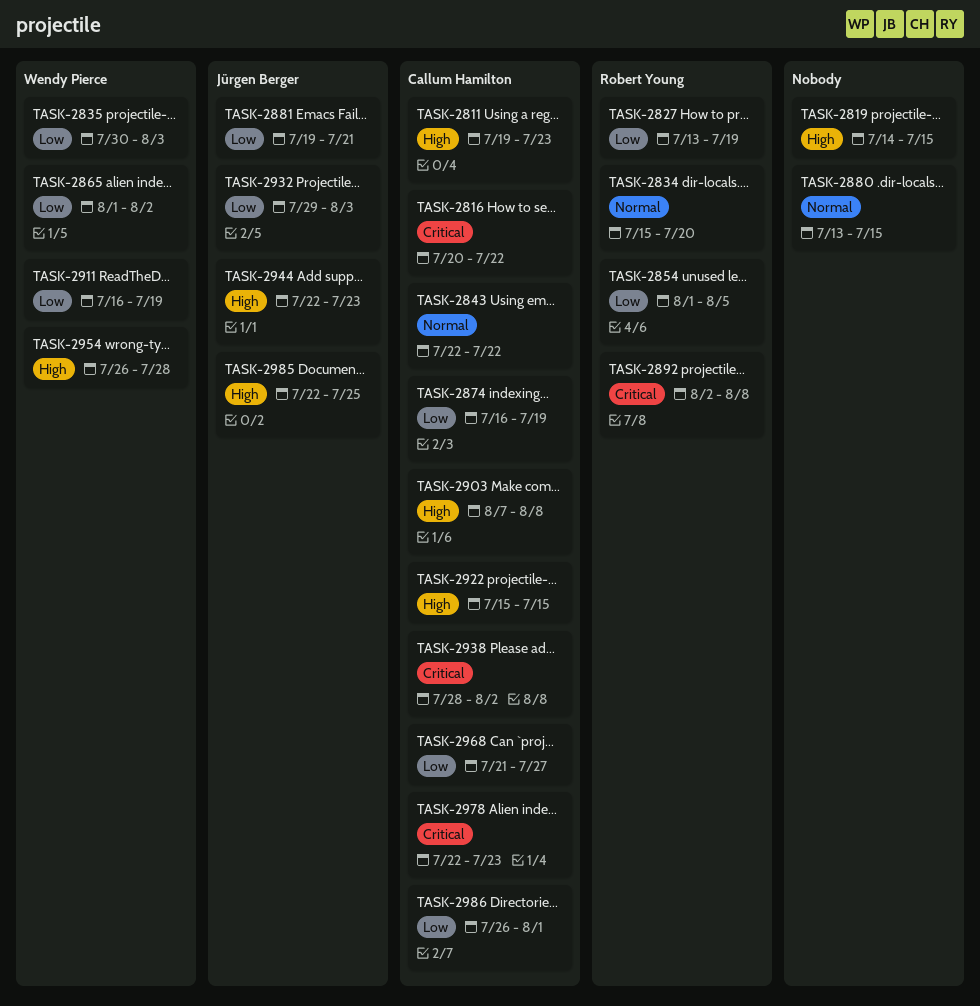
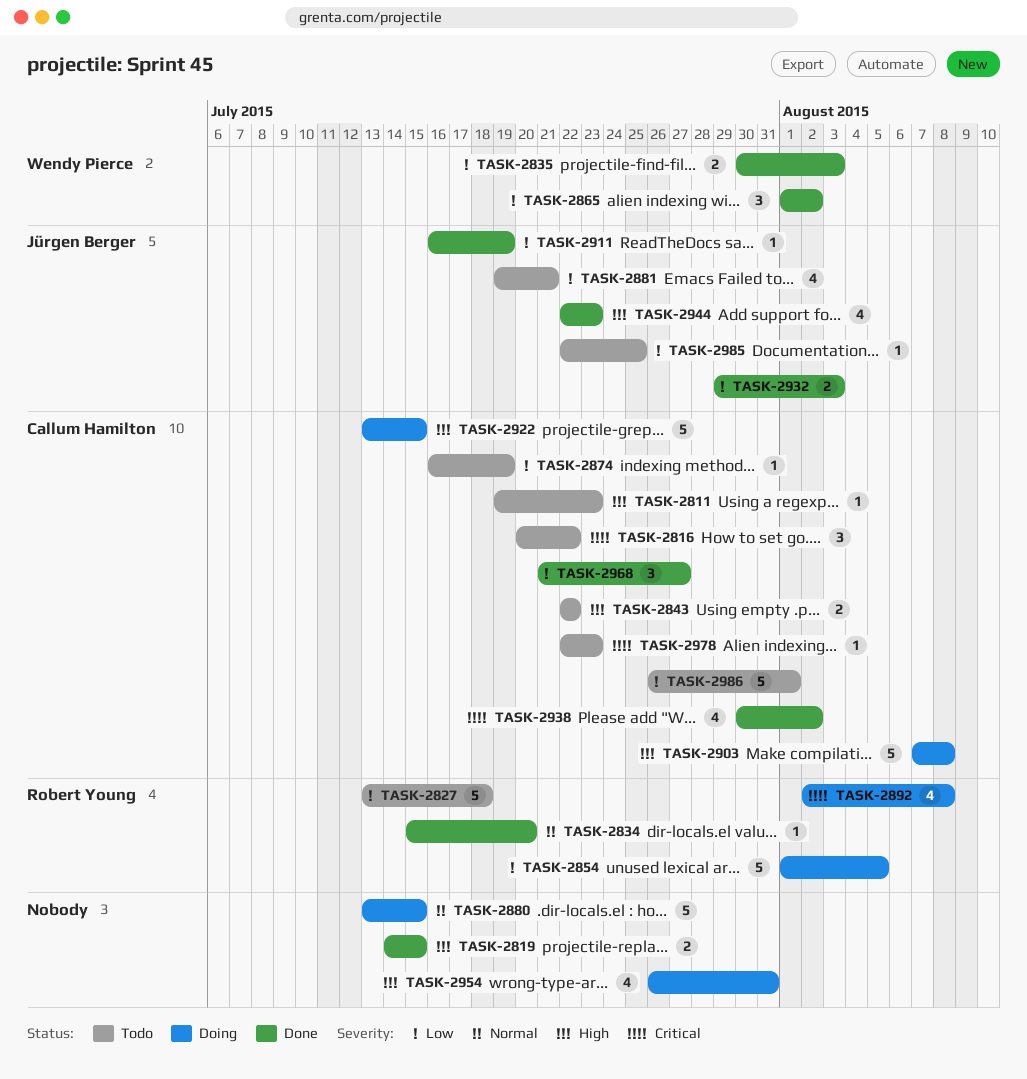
TASK-2827, due: Jul 19 -> Jul 18
TASK-2843, priority: Normal -> High
TASK-2911, owner: Wendy Pierce -> Jürgen Berger
TASK-2922, start: Jul 15 -> Jul 13
TASK-2938, start: Jul 28 -> Jul 30
TASK-2954, owner: Wendy Pierce -> none
TASK-2954, due: Jul 28 -> Jul 31
TASK-2985, priority: High -> Low

